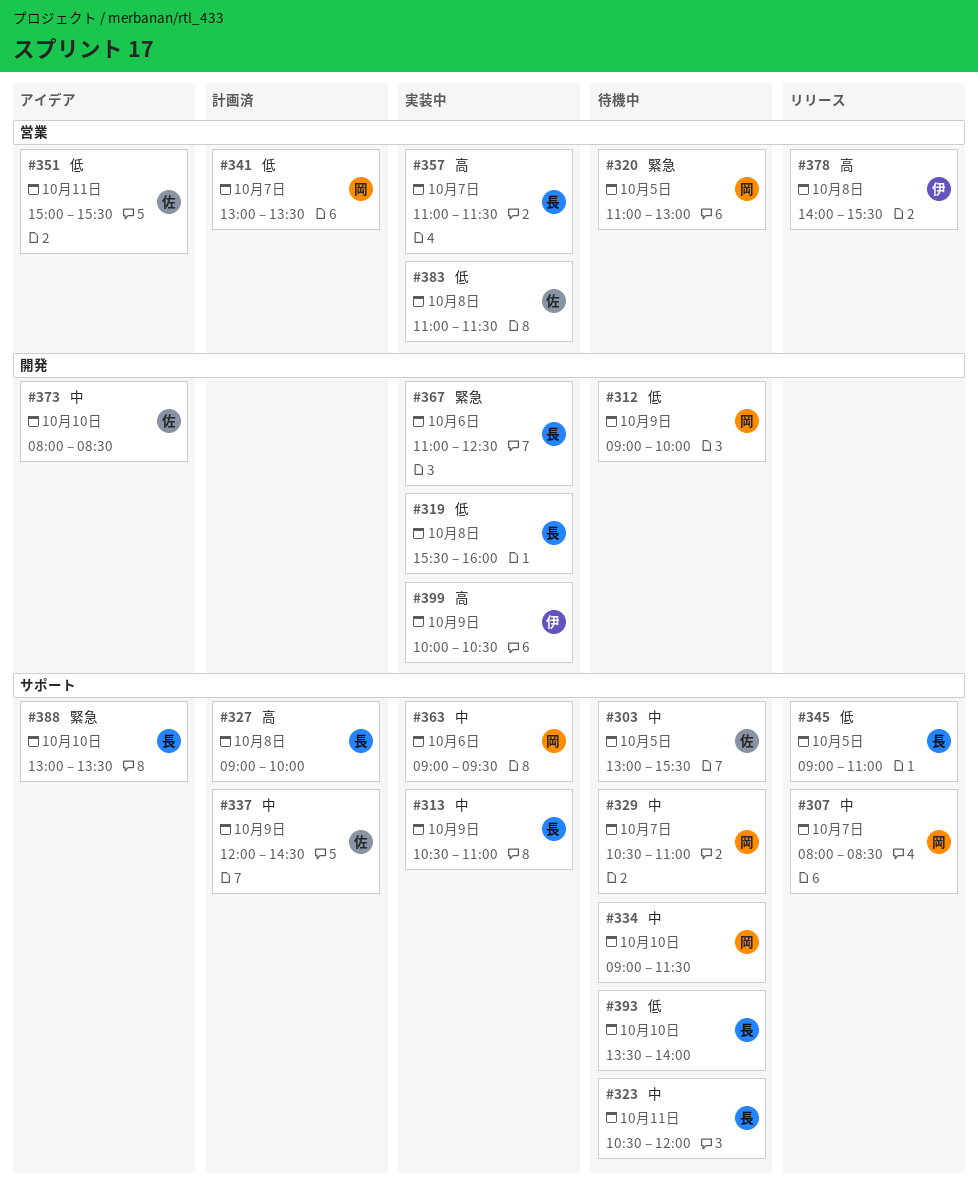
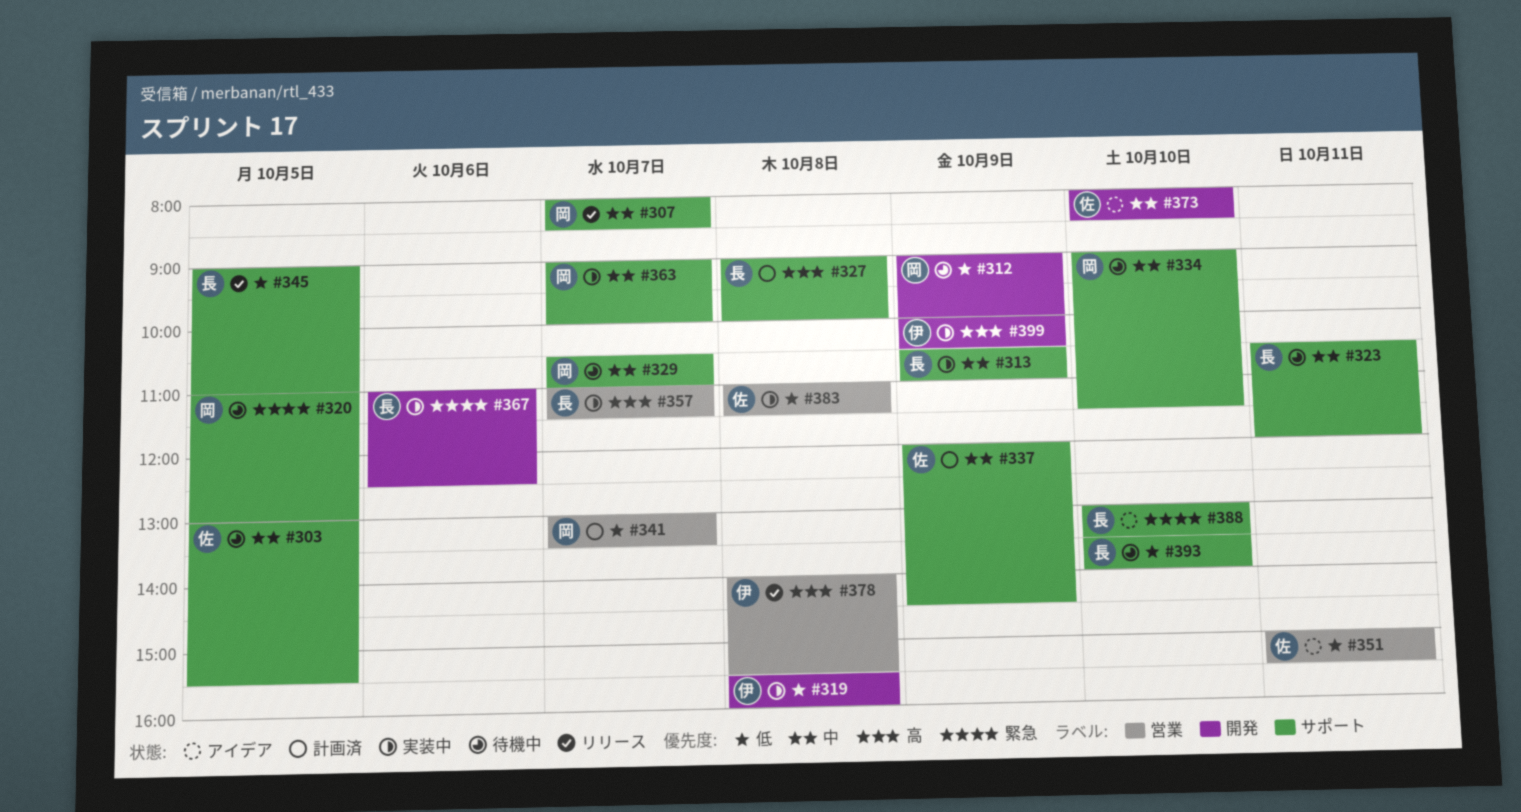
#319, owner: 長 -> 伊
#320, label: 営業 -> サポート
#363, day: Oct 6 -> Oct 7
#363, ends: 09:30 -> 10:00

